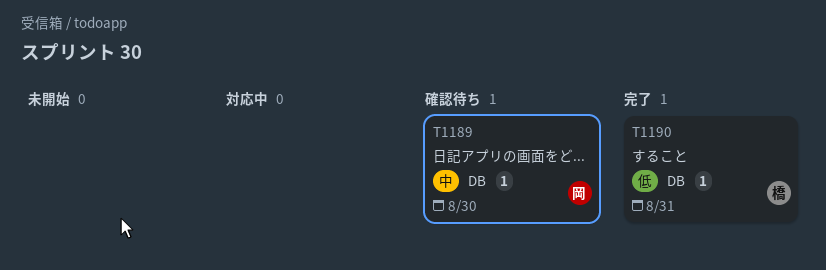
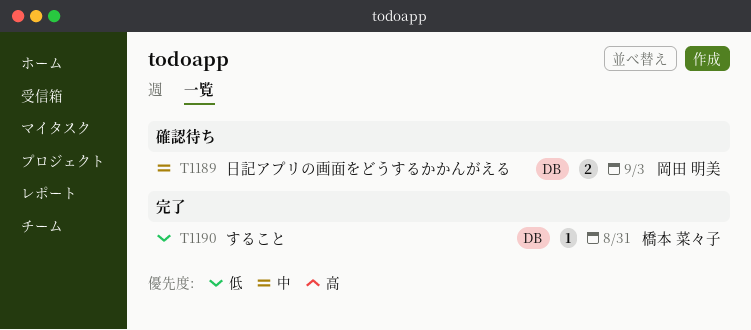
T1189, estimate: 1 -> 2
T1189, due: Aug 30 -> Sep 3

